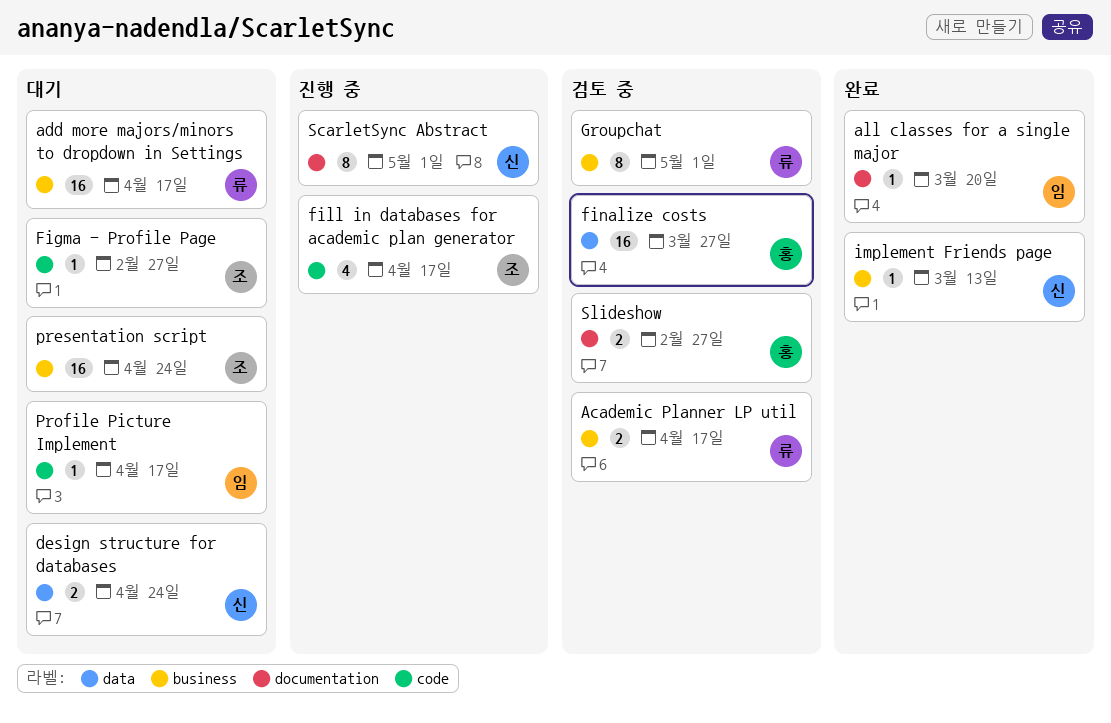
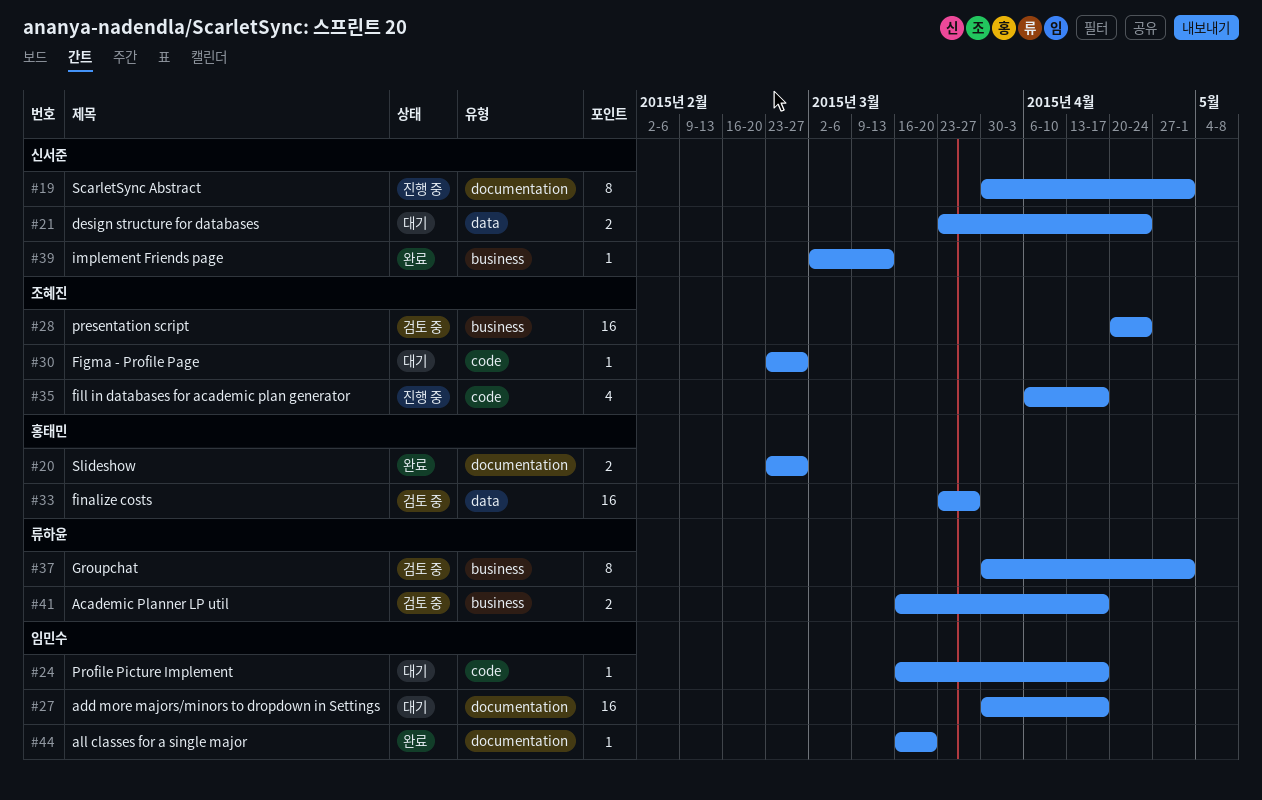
add more majors/minors to dropdown in Settings, owner: 류하윤 -> 임민수
add more majors/minors to dropdown in Settings, label: business -> documentation
presentation script, status: 대기 -> 검토 중
Slideshow, status: 검토 중 -> 완료

